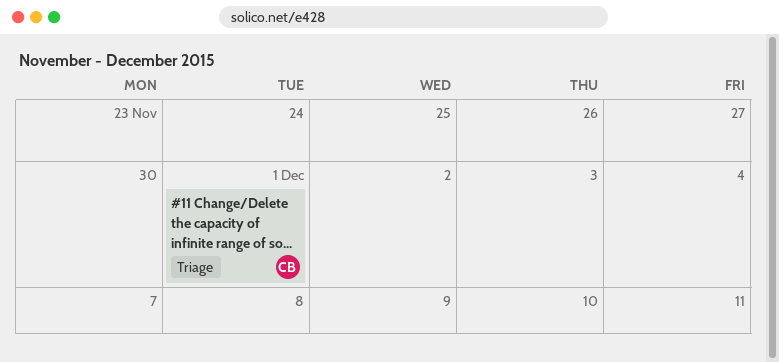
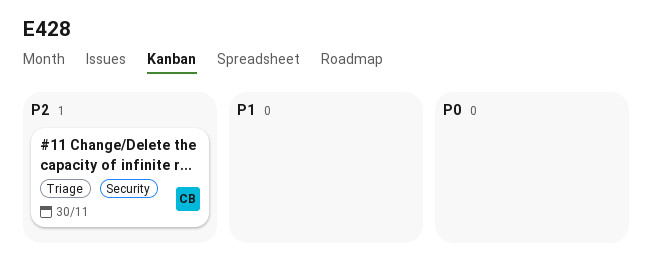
#11, due: Dec 1 -> Nov 30

